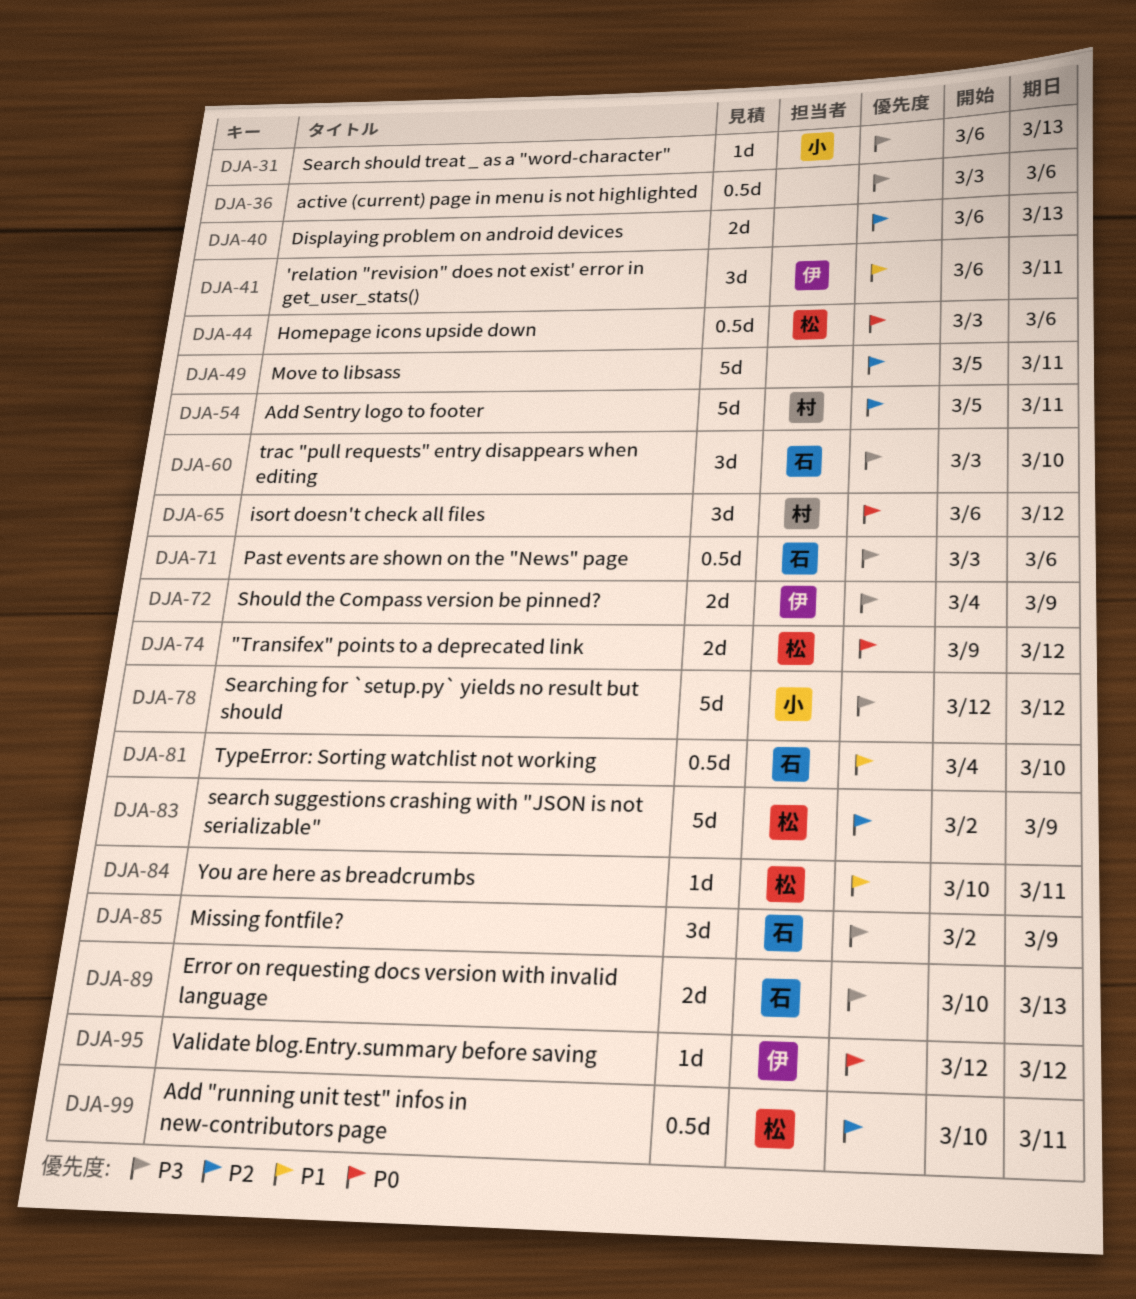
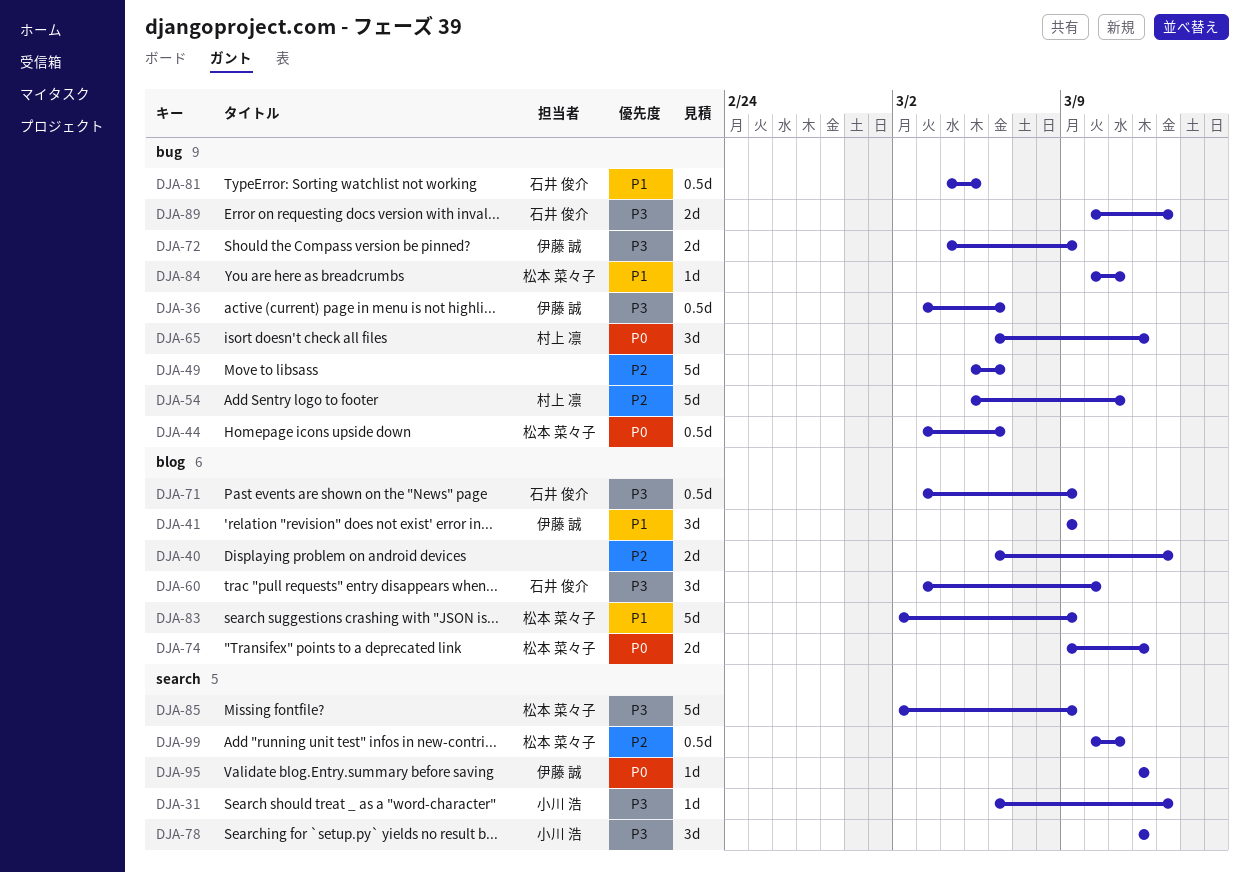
DJA-36, owner: none -> 伊藤 誠
DJA-41, start: Mar 6 -> Mar 9
DJA-41, due: Mar 11 -> Mar 9
DJA-49, due: Mar 11 -> Mar 6
DJA-71, due: Mar 6 -> Mar 9
DJA-78, estimate: 5d -> 3d
DJA-81, due: Mar 10 -> Mar 5
DJA-83, priority: P2 -> P1
DJA-85, owner: 石井 俊介 -> 松本 菜々子
DJA-85, estimate: 3d -> 5d

